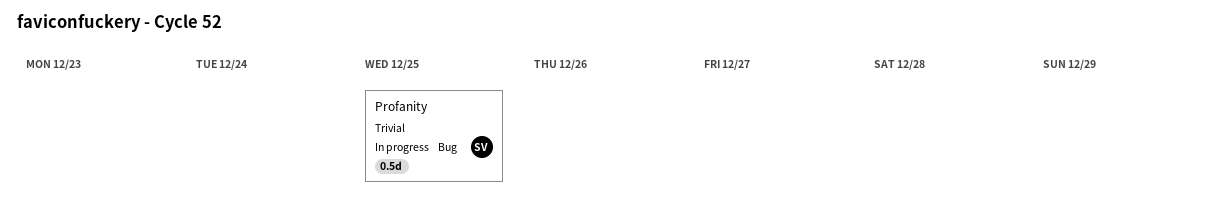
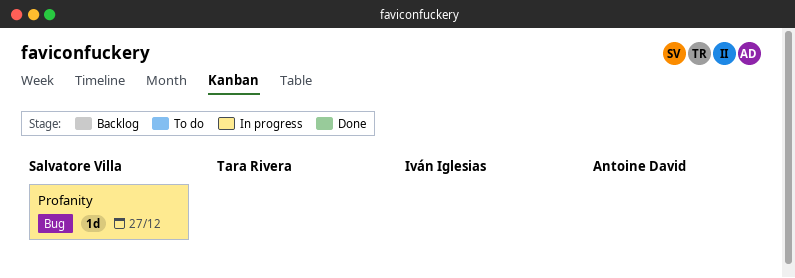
Profanity, estimate: 0.5d -> 1d
Profanity, due: Dec 25 -> Dec 27

